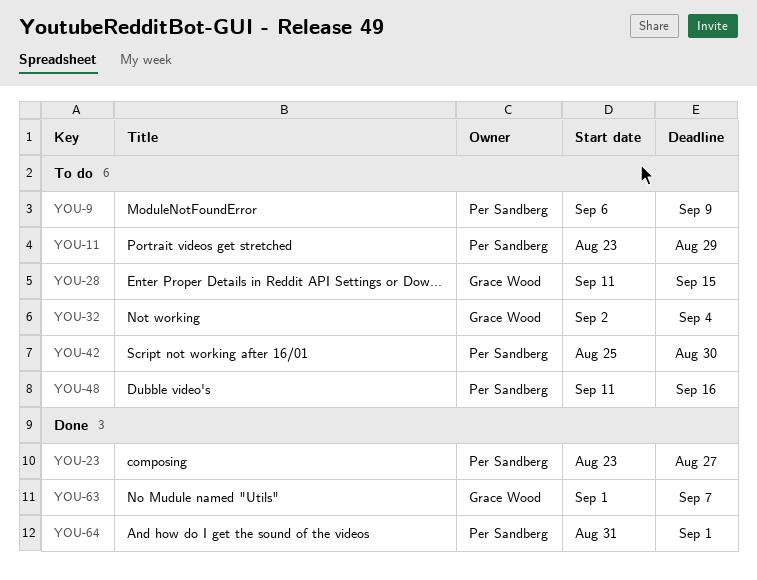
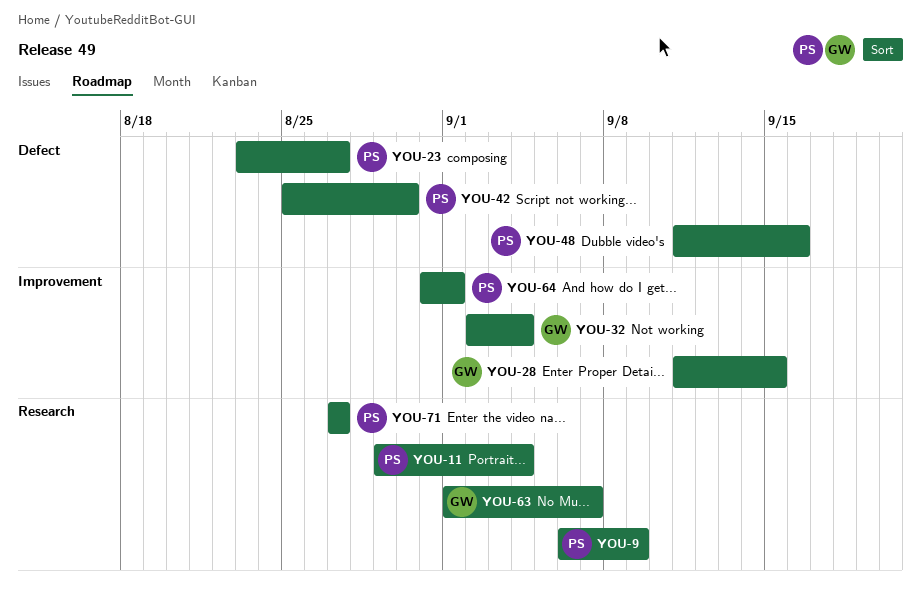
YOU-11, start: Aug 23 -> Aug 29
YOU-11, due: Aug 29 -> Sep 4
YOU-71: none -> present

